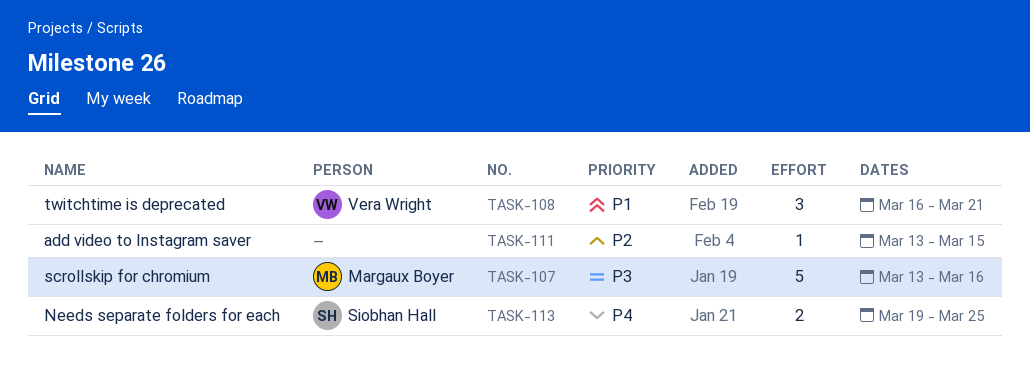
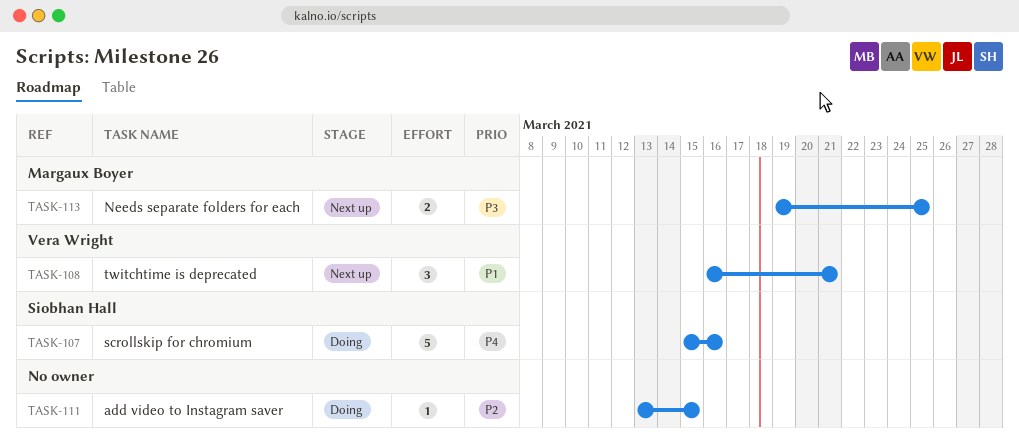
TASK-107, owner: Margaux Boyer -> Siobhan Hall
TASK-107, priority: P3 -> P4
TASK-107, start: Mar 13 -> Mar 15
TASK-113, owner: Siobhan Hall -> Margaux Boyer
TASK-113, priority: P4 -> P3

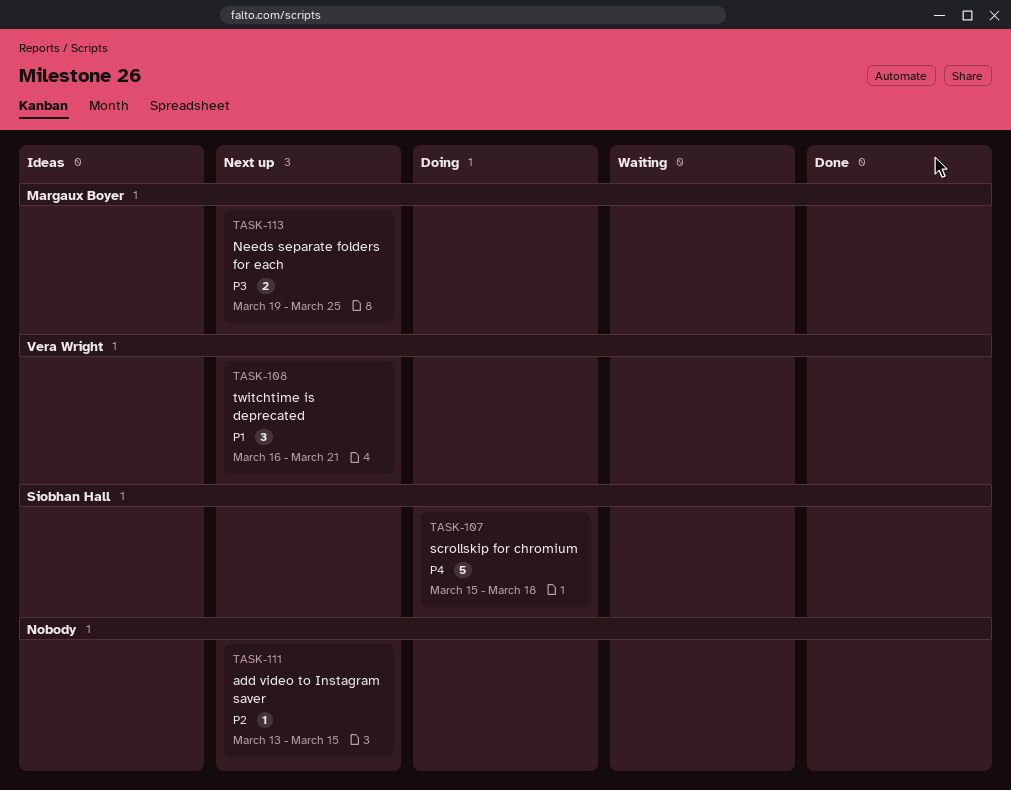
TASK-107, due: Mar 16 -> Mar 18
TASK-111, status: Doing -> Next up

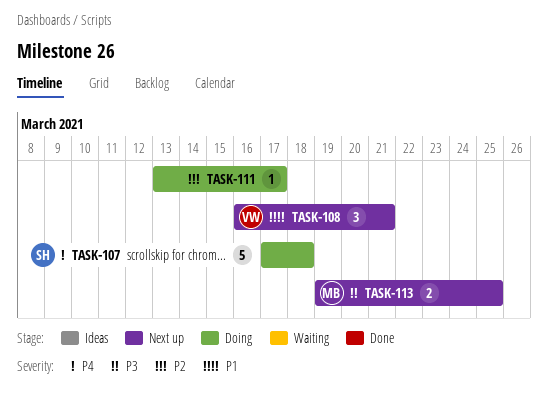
TASK-107, start: Mar 15 -> Mar 17
TASK-111, status: Next up -> Doing
TASK-111, due: Mar 15 -> Mar 17

